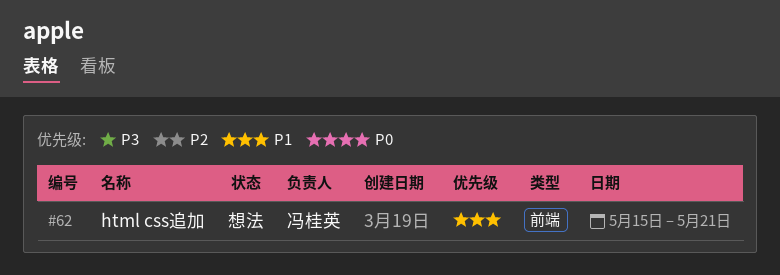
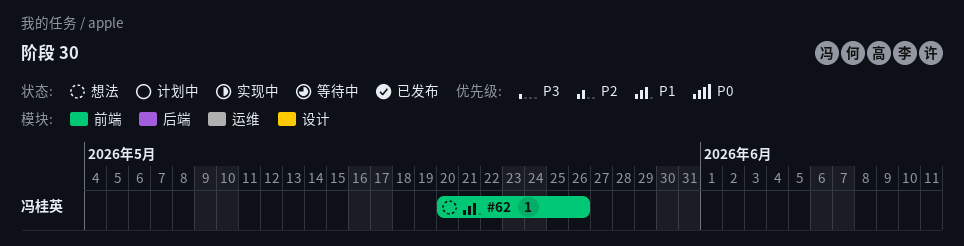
#62, start: May 15 -> May 20
#62, due: May 21 -> May 26

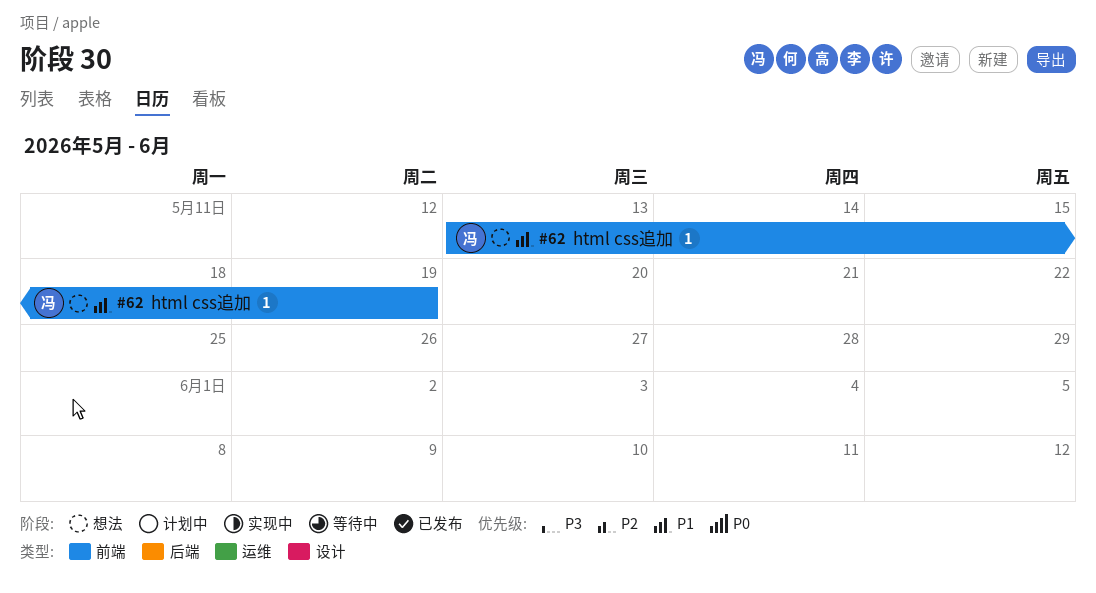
#62, start: May 20 -> May 13
#62, due: May 26 -> May 19

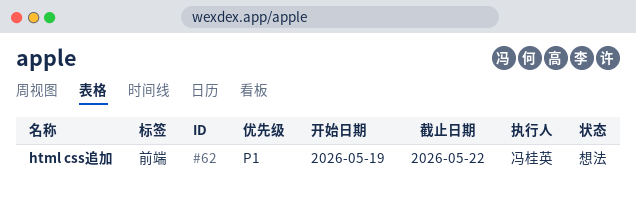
#62, start: May 13 -> May 19
#62, due: May 19 -> May 22

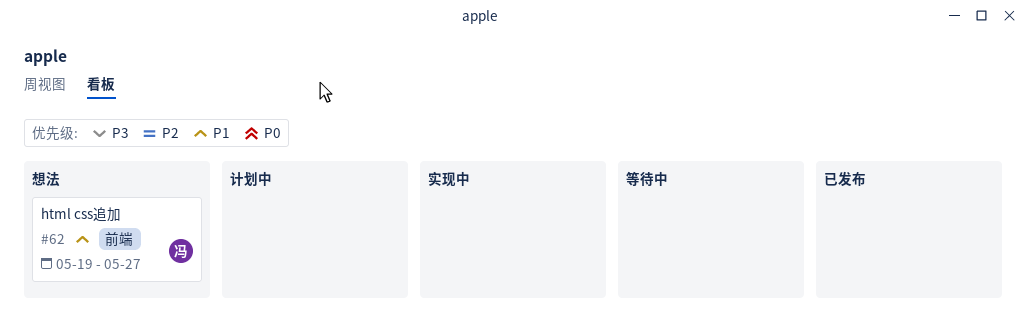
#62, due: May 22 -> May 27

